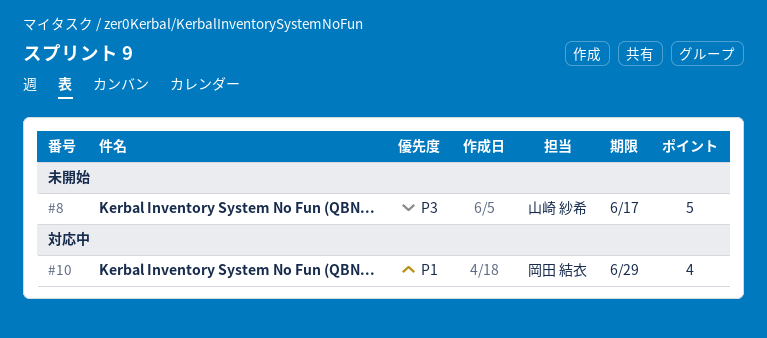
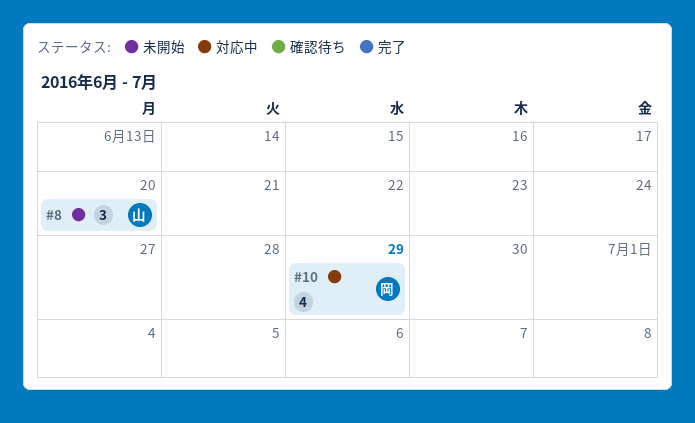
#8, estimate: 5 -> 3
#8, due: Jun 17 -> Jun 20

